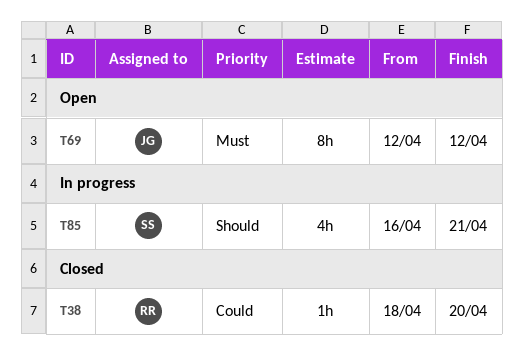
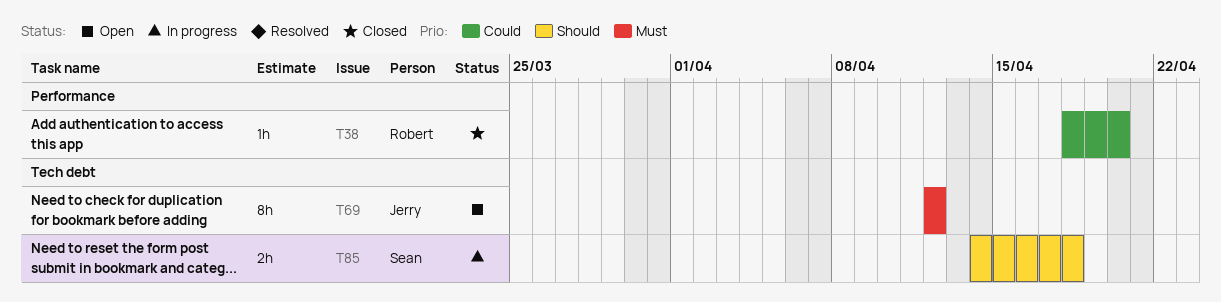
T85, estimate: 4h -> 2h
T85, start: Apr 16 -> Apr 14
T85, due: Apr 21 -> Apr 18

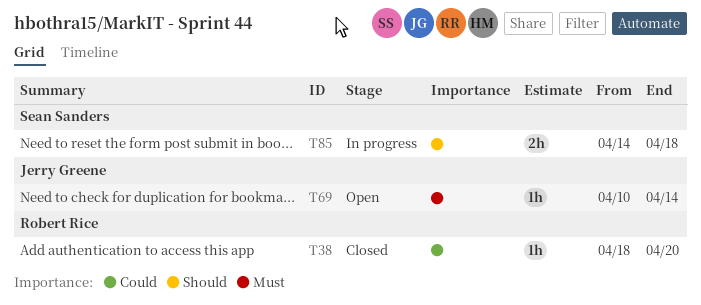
T69, estimate: 8h -> 1h
T69, start: Apr 12 -> Apr 10
T69, due: Apr 12 -> Apr 14

